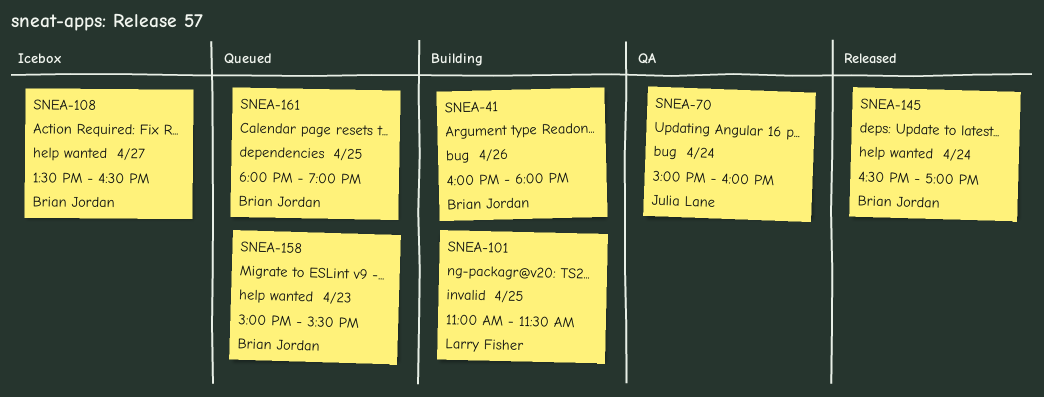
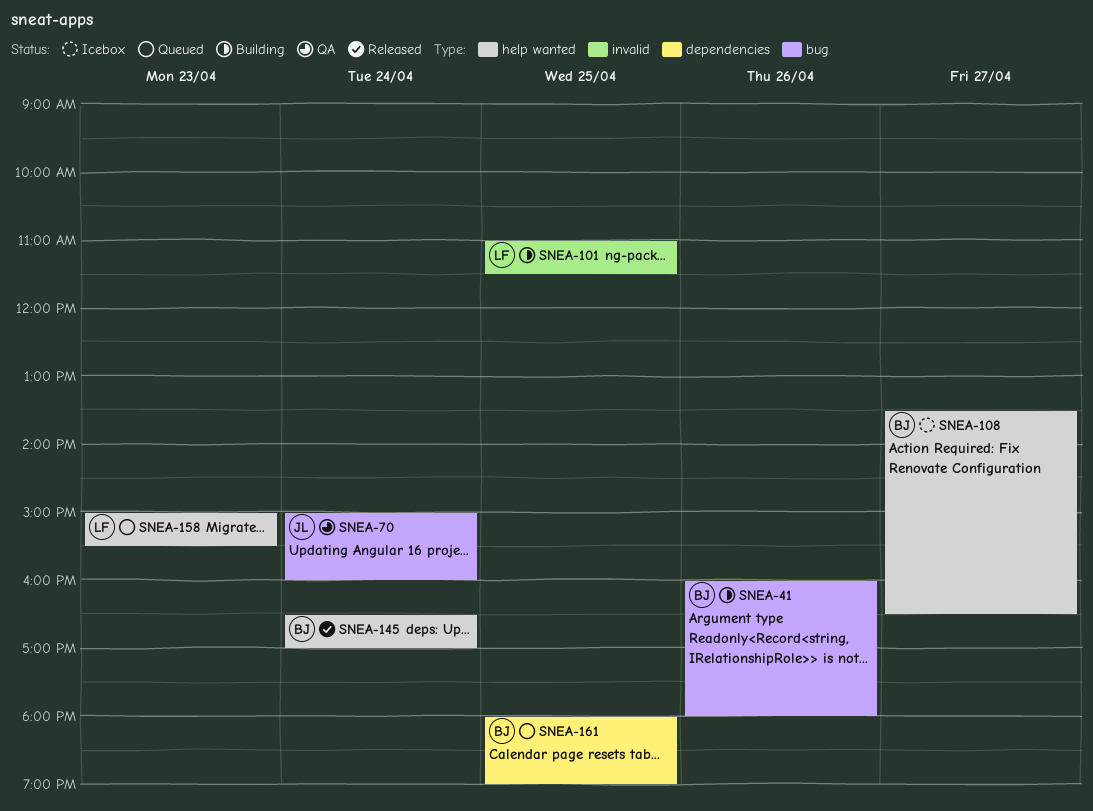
SNEA-158, owner: Brian Jordan -> Larry Fisher

